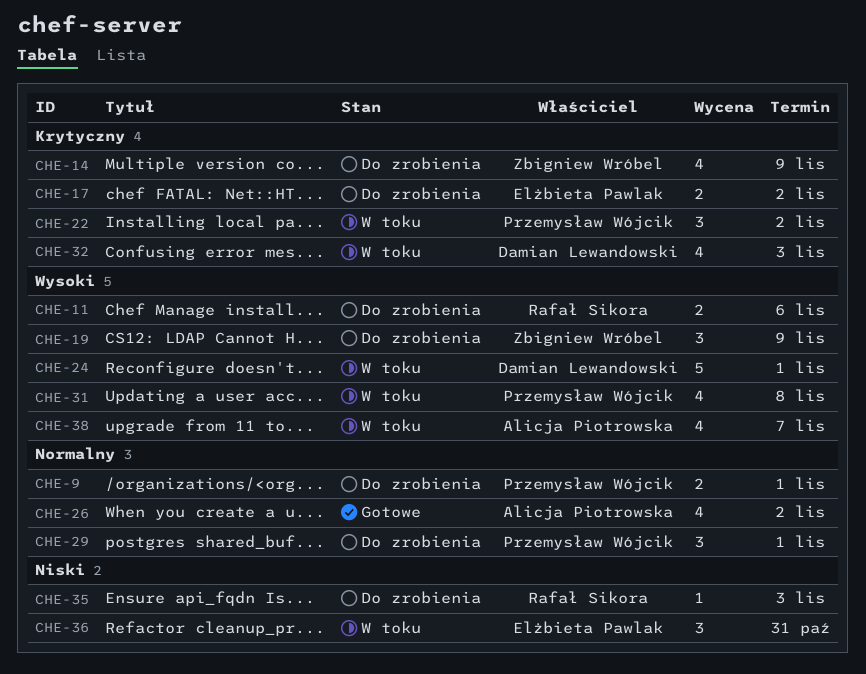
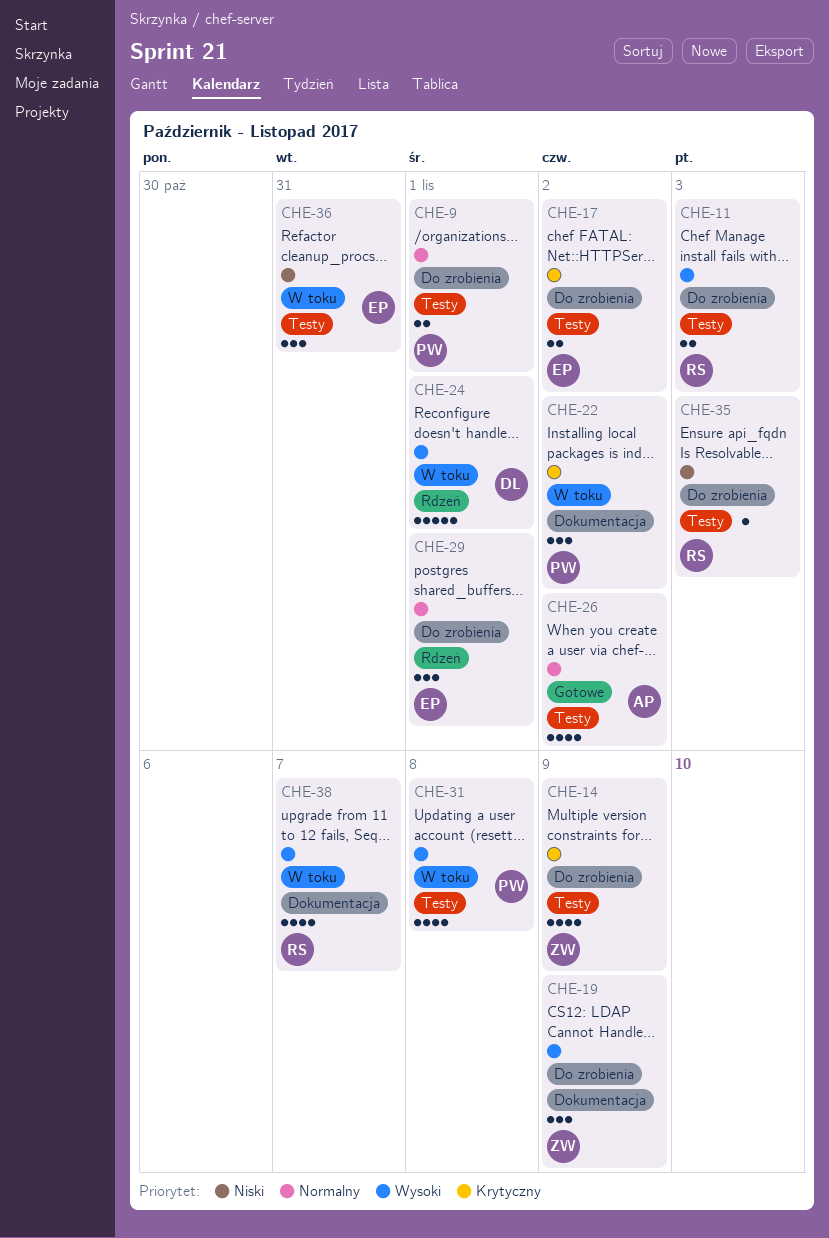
CHE-11, due: Nov 6 -> Nov 3
CHE-29, owner: Przemysław Wójcik -> Elżbieta Pawlak
CHE-32: present -> none
CHE-38, owner: Alicja Piotrowska -> Rafał Sikora

